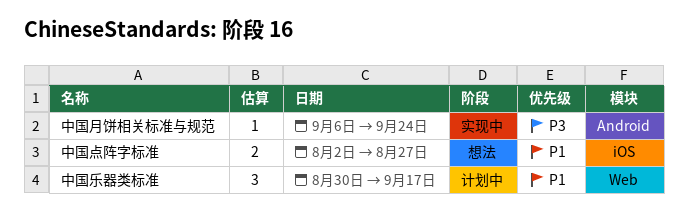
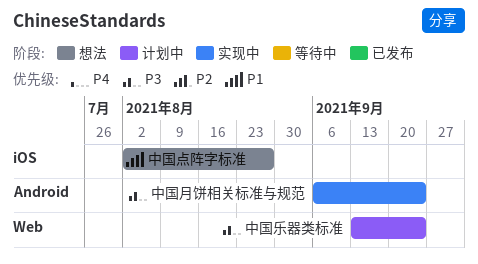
中国乐器类标准, priority: P1 -> P3
中国乐器类标准, start: Aug 30 -> Sep 13
中国乐器类标准, due: Sep 17 -> Sep 24

